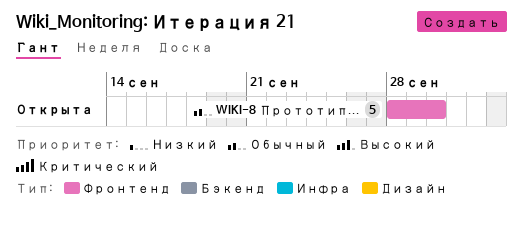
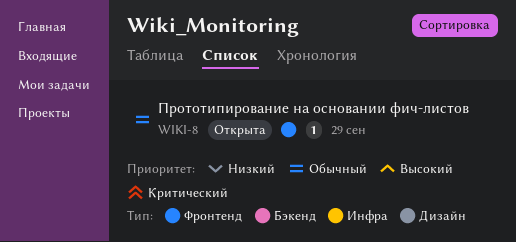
WIKI-8, estimate: 5 -> 1
WIKI-8, due: Sep 30 -> Sep 29

